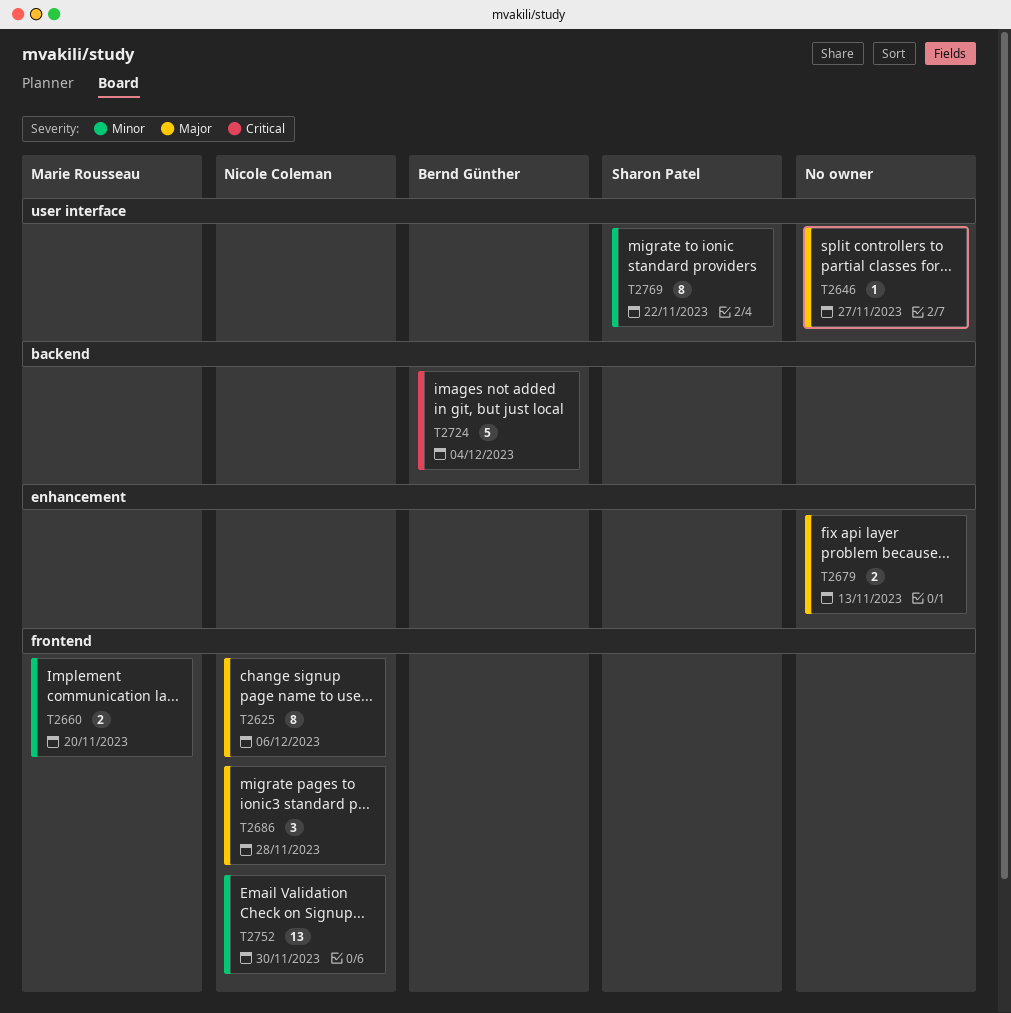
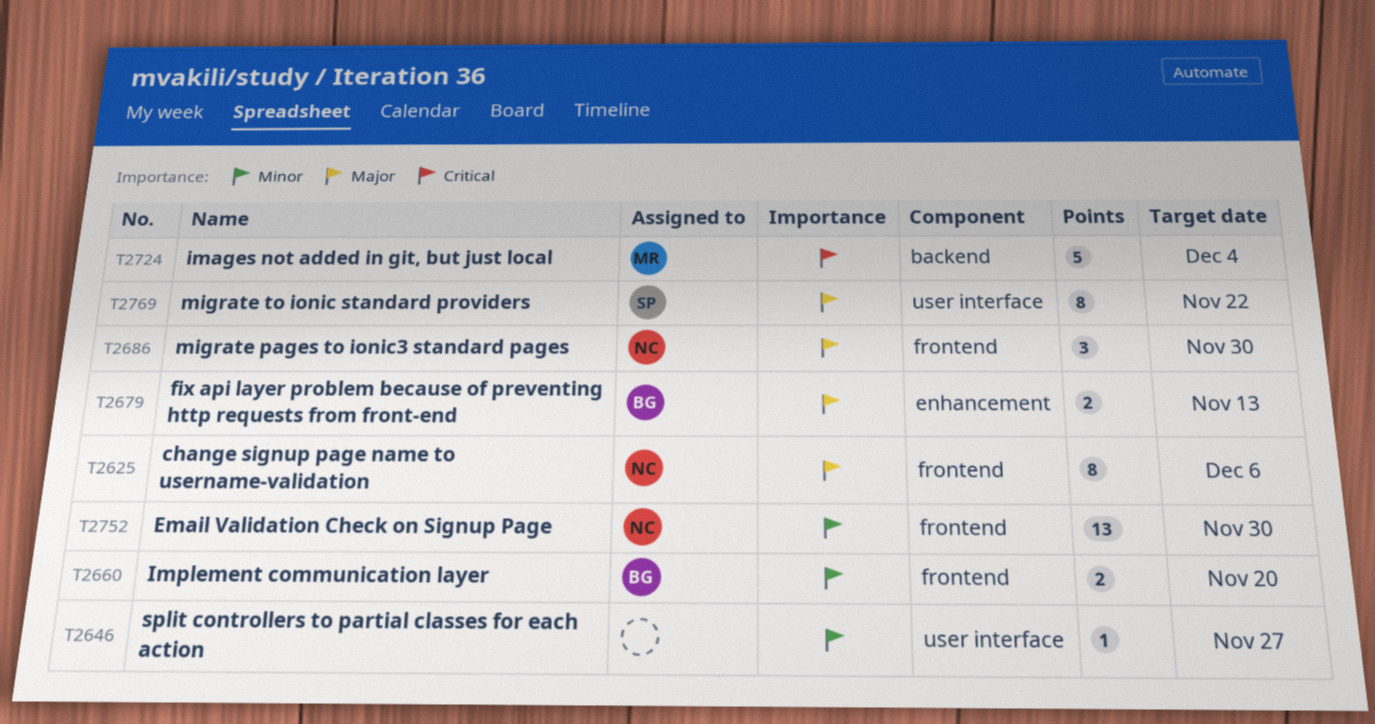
T2646, priority: Major -> Minor
T2660, owner: Marie Rousseau -> Bernd Günther
T2679, owner: none -> Bernd Günther
T2686, due: Nov 28 -> Nov 30
T2724, owner: Bernd Günther -> Marie Rousseau
T2769, priority: Minor -> Major

